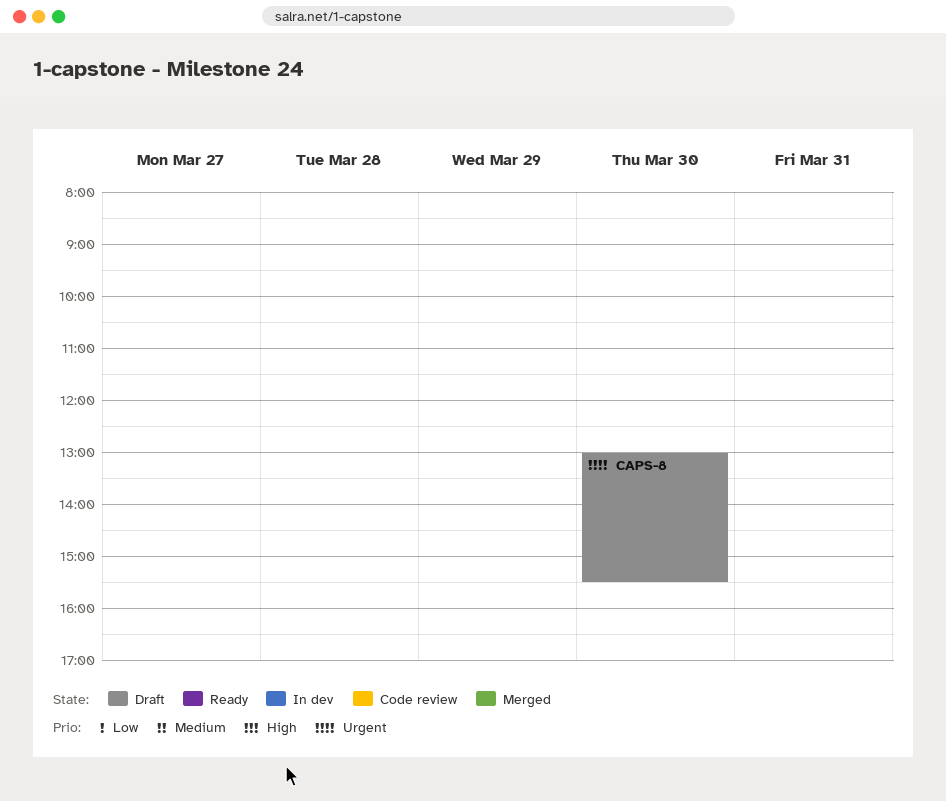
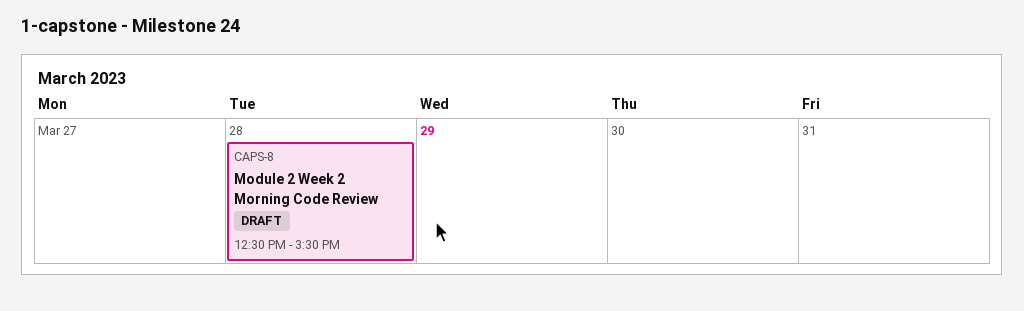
CAPS-8, day: Mar 30 -> Mar 28
CAPS-8, begins: 13:00 -> 12:30

